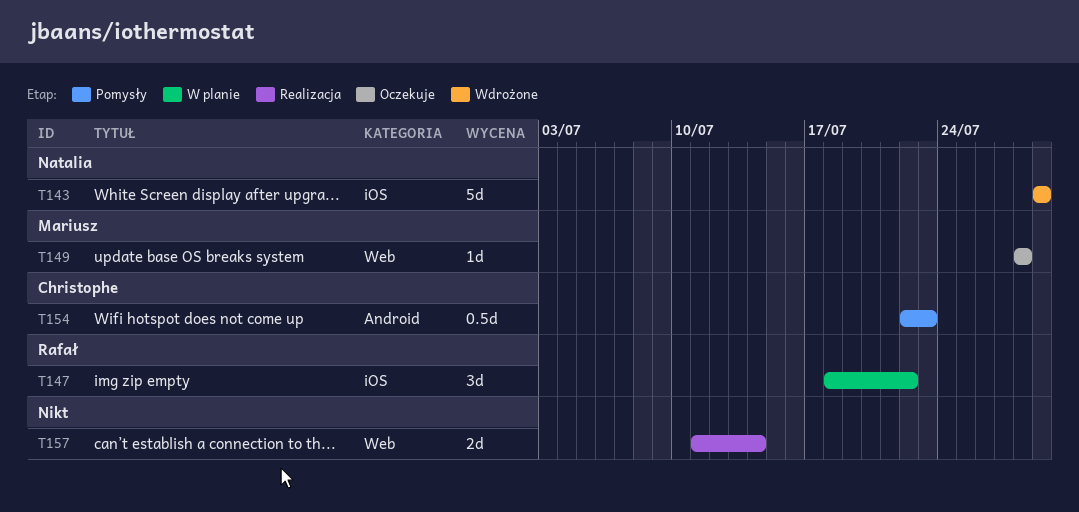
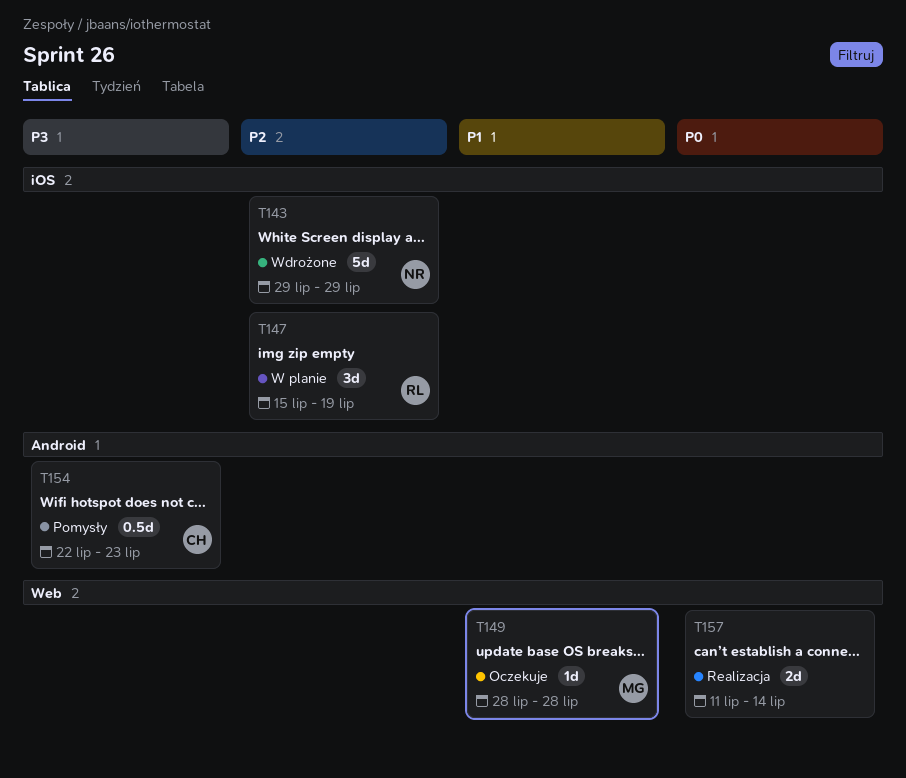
T147, start: Jul 18 -> Jul 15
T147, due: Jul 22 -> Jul 19

